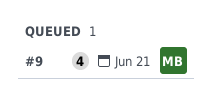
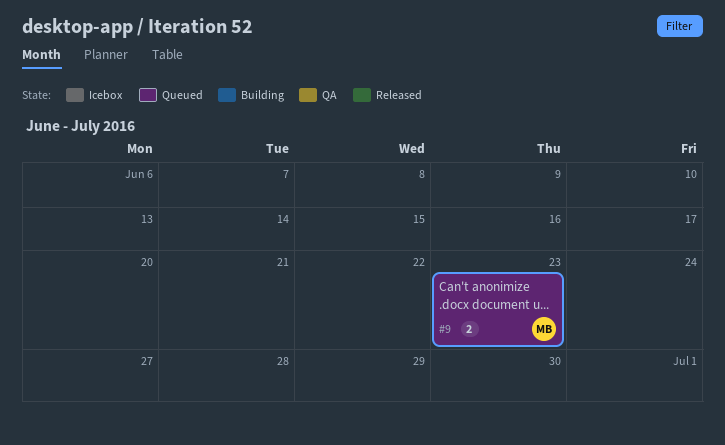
#9, estimate: 4 -> 2
#9, due: Jun 21 -> Jun 23

